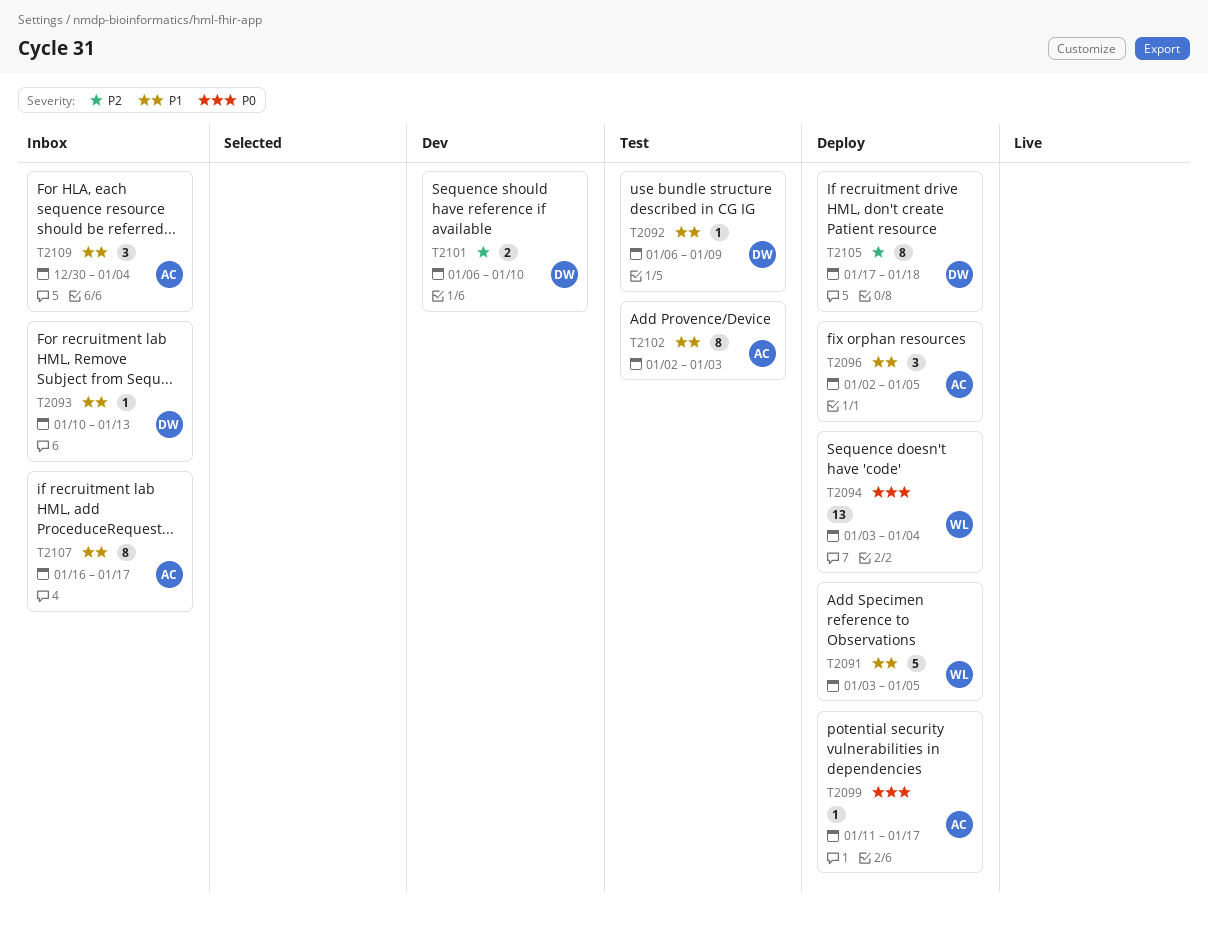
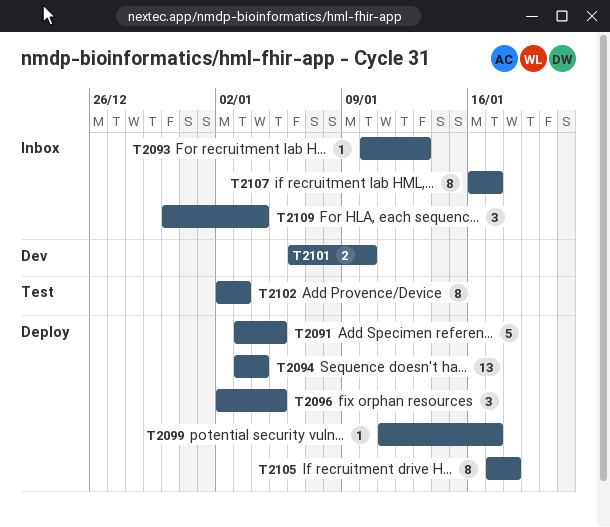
T2092: present -> none

